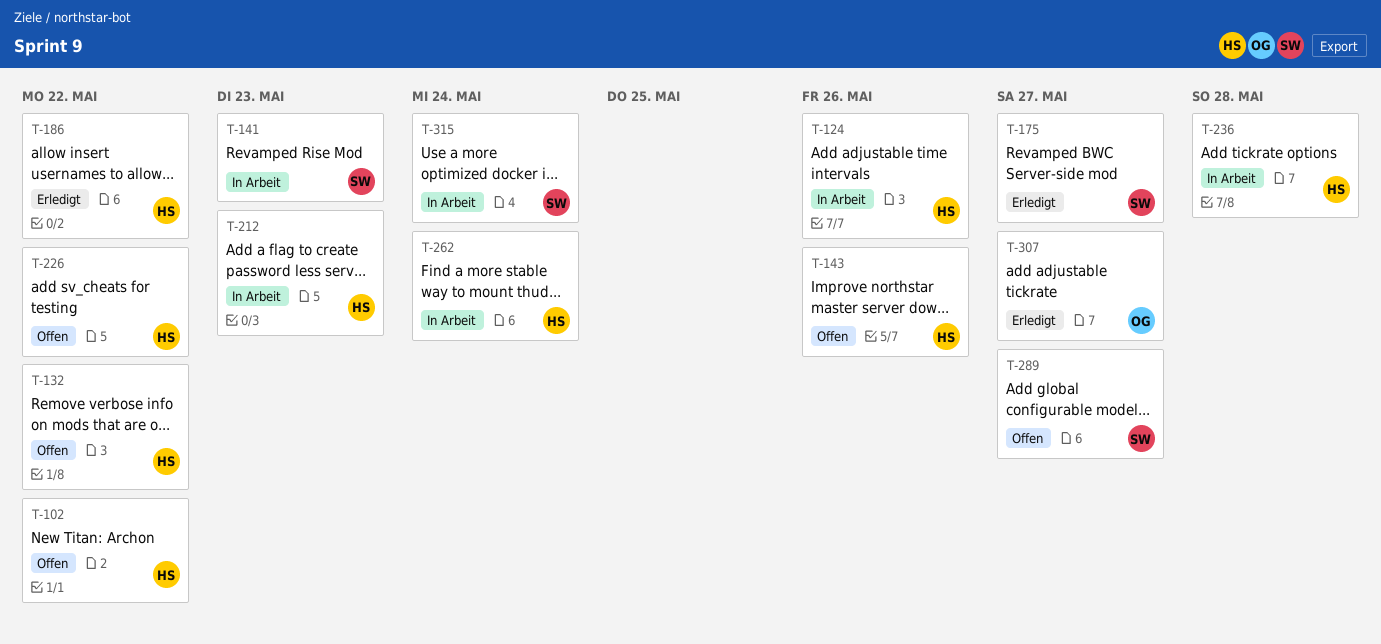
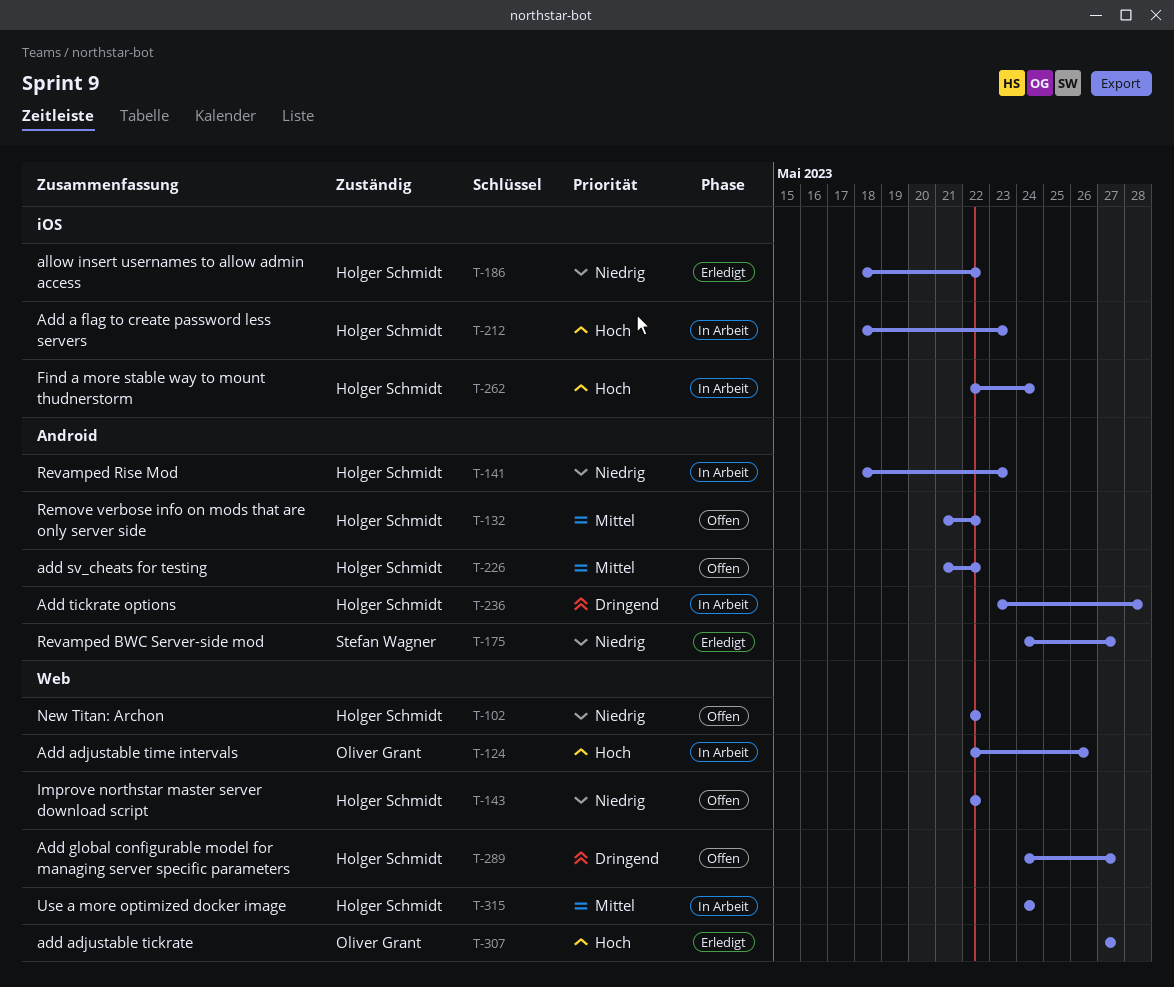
T-124, owner: Holger Schmidt -> Oliver Grant
T-141, owner: Stefan Wagner -> Holger Schmidt
T-143, due: May 26 -> May 22
T-289, owner: Stefan Wagner -> Holger Schmidt
T-315, owner: Stefan Wagner -> Holger Schmidt

